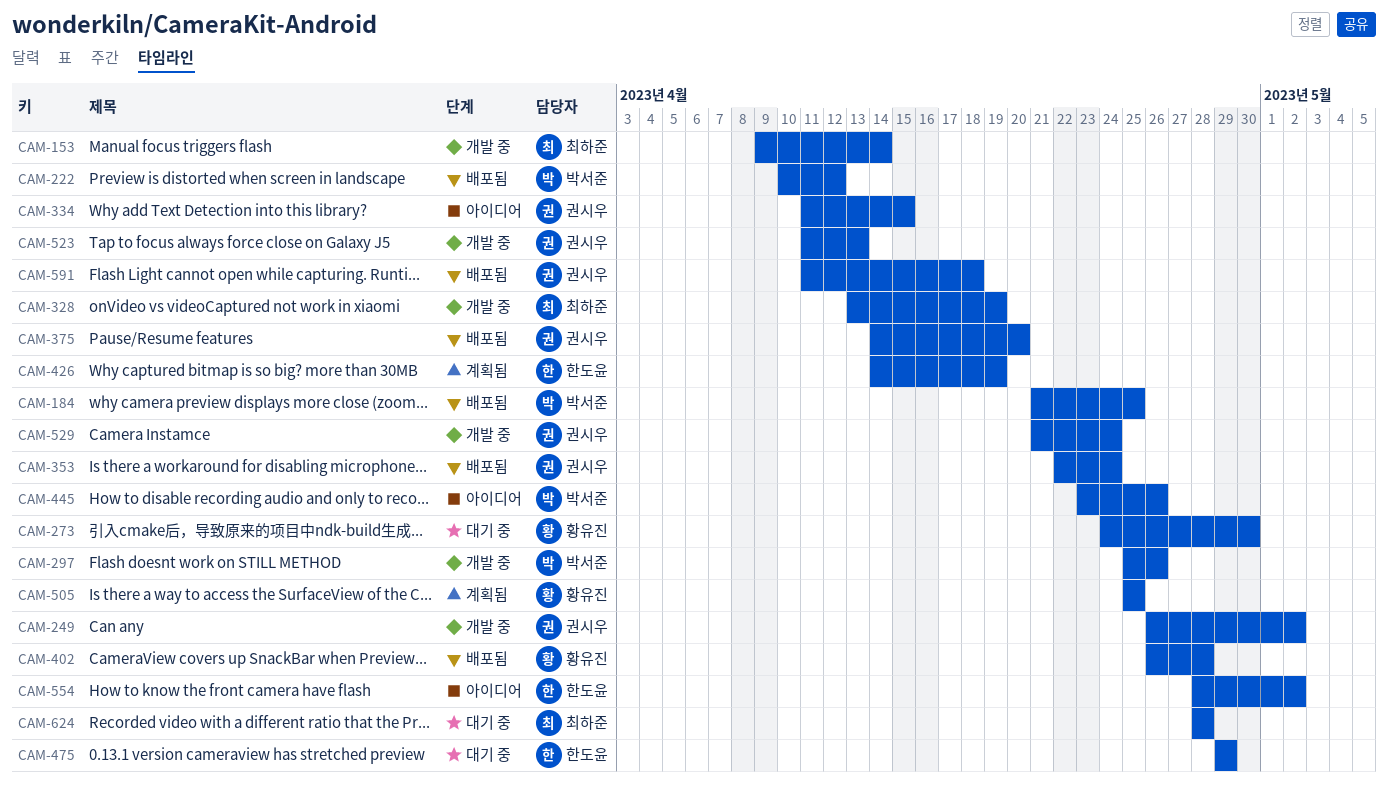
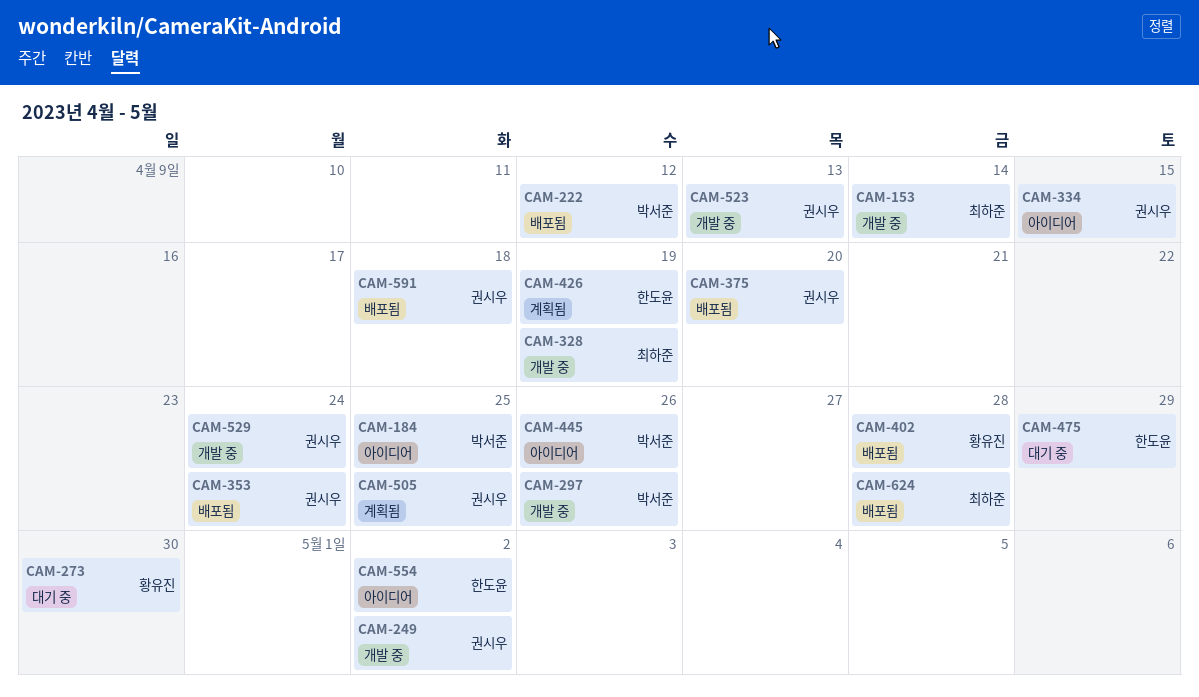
CAM-184, status: 배포됨 -> 아이디어
CAM-505, owner: 황유진 -> 권시우
CAM-624, status: 대기 중 -> 배포됨

